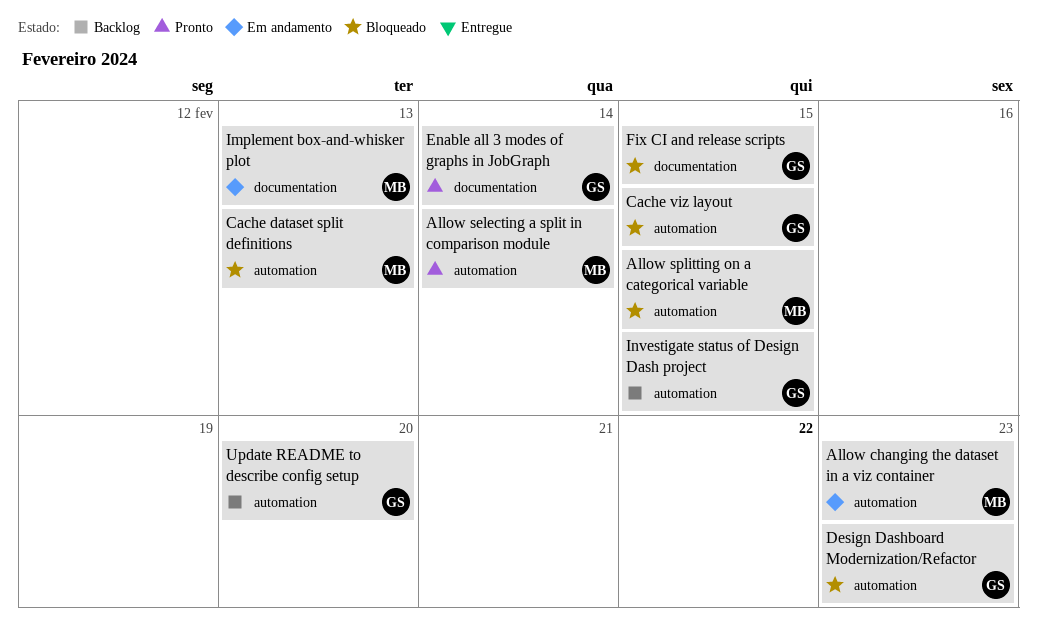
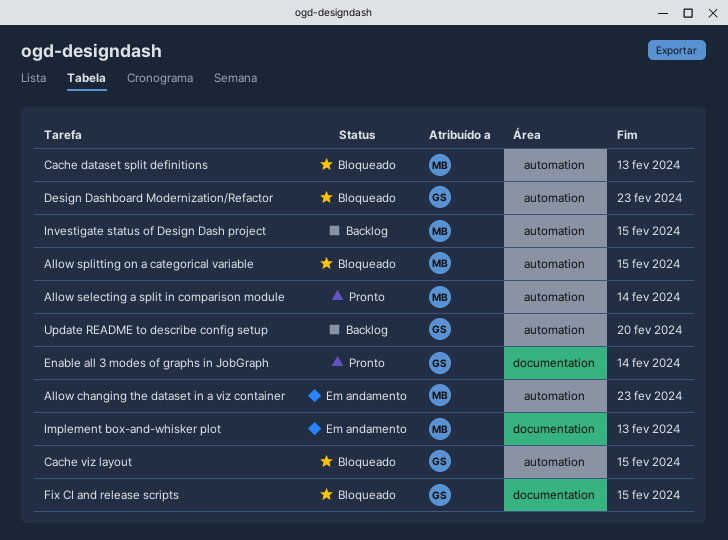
Investigate status of Design Dash project, owner: GS -> MB

